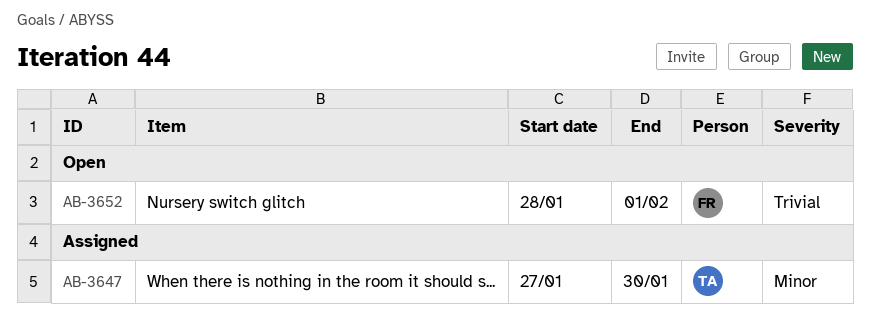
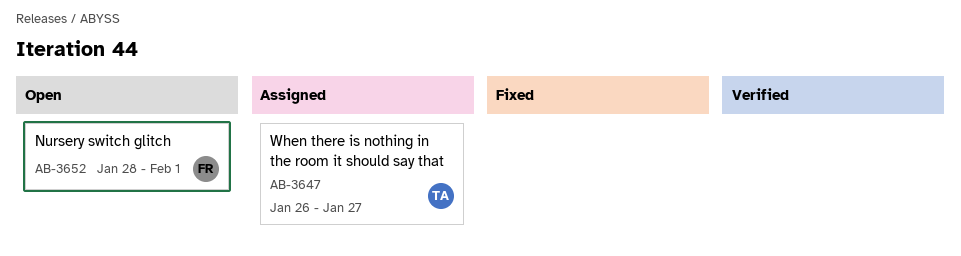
AB-3647, start: Jan 27 -> Jan 26
AB-3647, due: Jan 30 -> Jan 27

